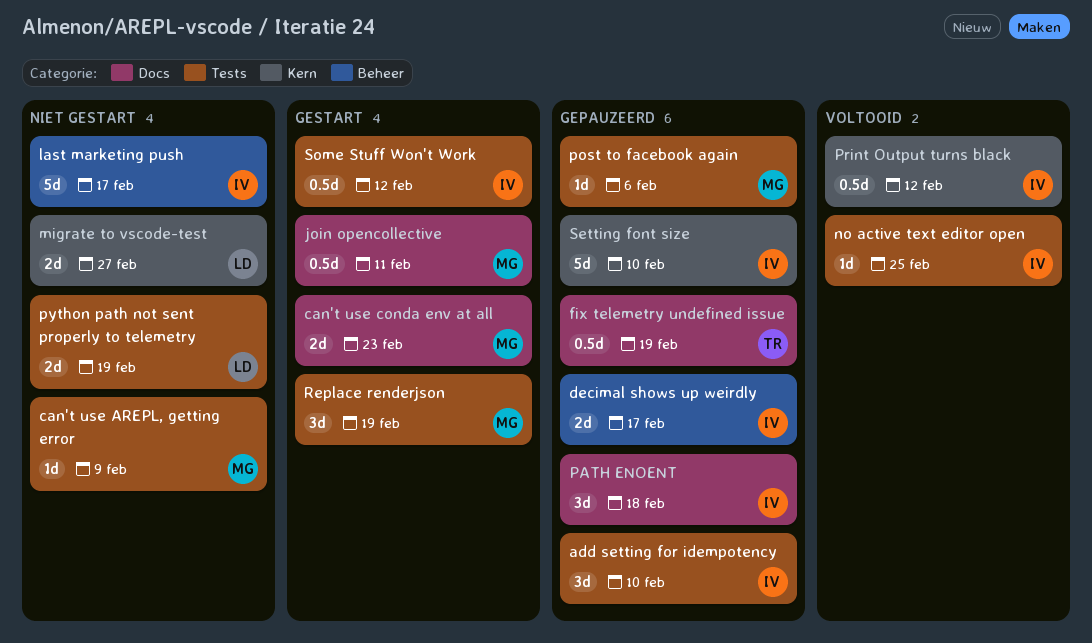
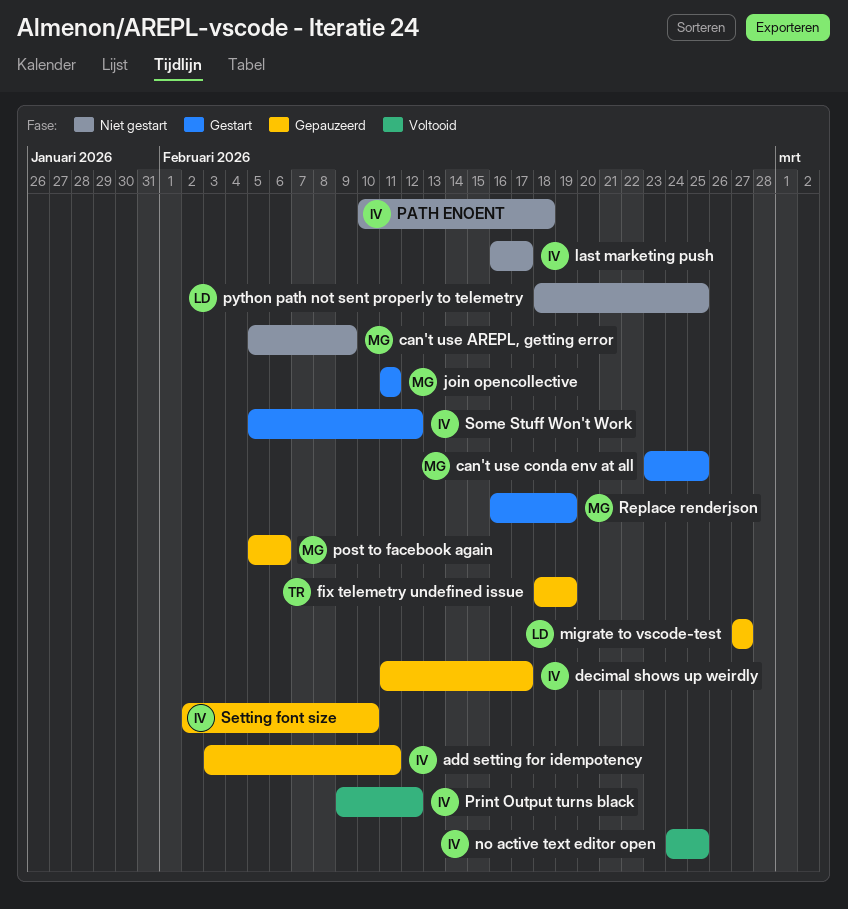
add setting for idempotency, due: Feb 10 -> Feb 11
can't use conda env at all, due: Feb 23 -> Feb 25
migrate to vscode-test, status: Niet gestart -> Gepauzeerd
PATH ENOENT, status: Gepauzeerd -> Niet gestart
python path not sent properly to telemetry, due: Feb 19 -> Feb 25

